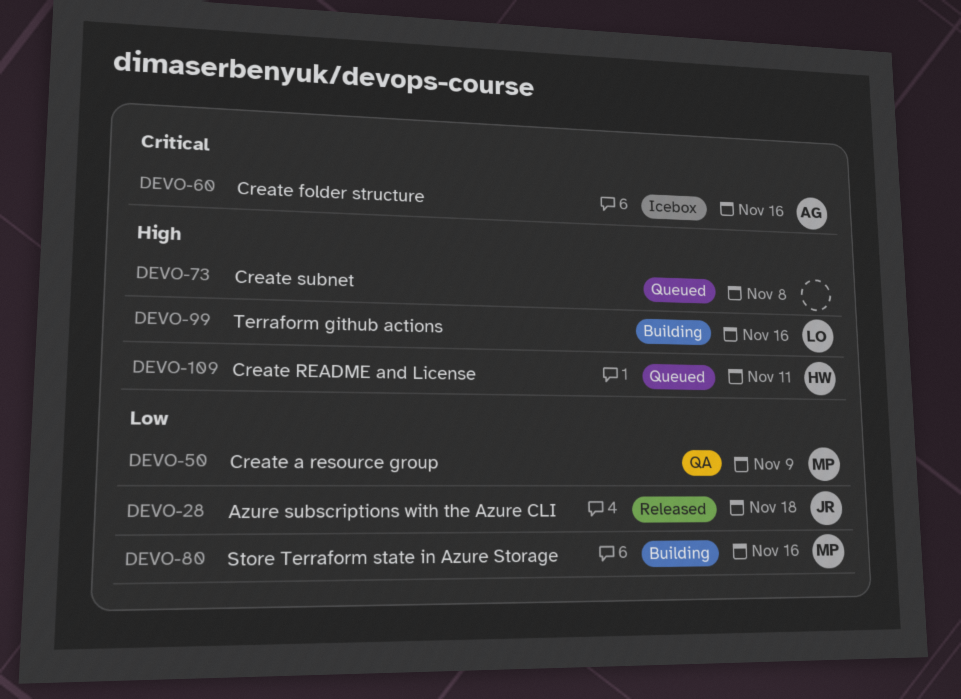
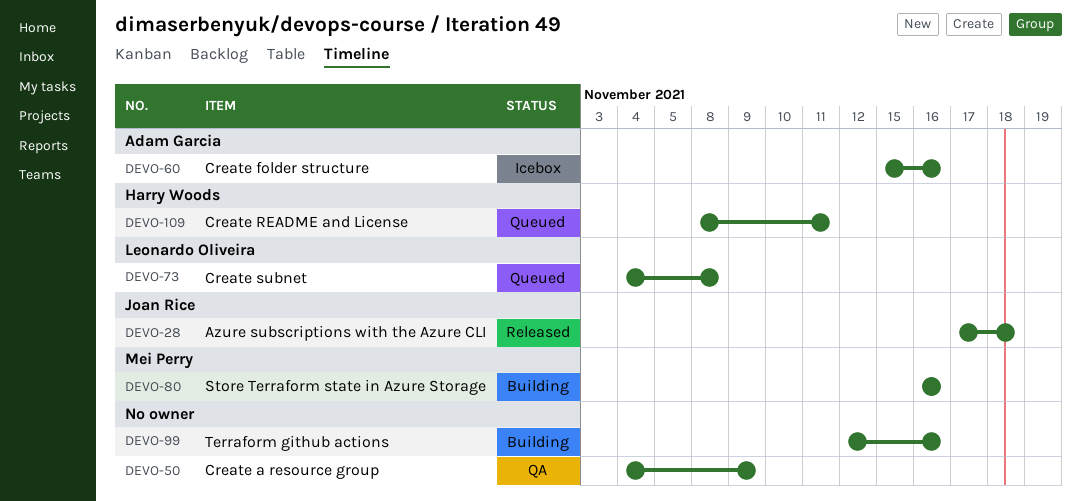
DEVO-50, owner: Mei Perry -> none
DEVO-73, owner: none -> Leonardo Oliveira
DEVO-99, owner: Leonardo Oliveira -> none

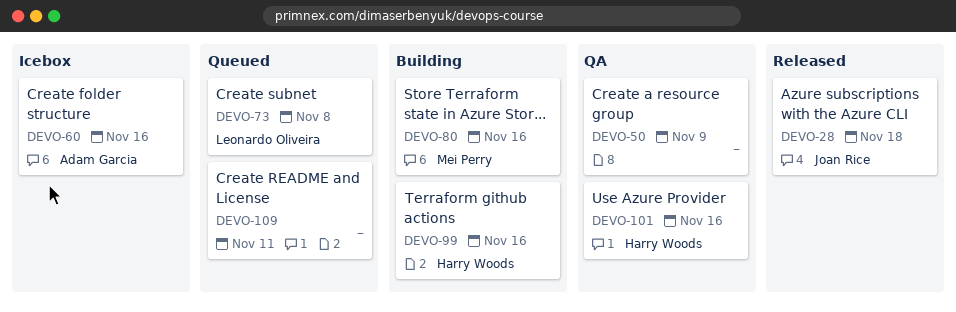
DEVO-99, owner: none -> Harry Woods
DEVO-101: none -> present
DEVO-109, owner: Harry Woods -> none

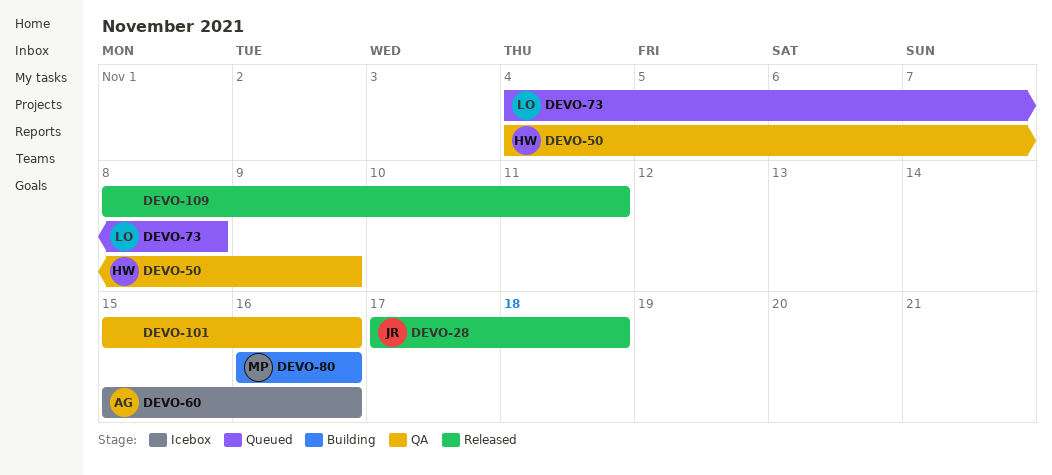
DEVO-50, owner: none -> Harry Woods
DEVO-99: present -> none
DEVO-101, owner: Harry Woods -> none
DEVO-109, status: Queued -> Released

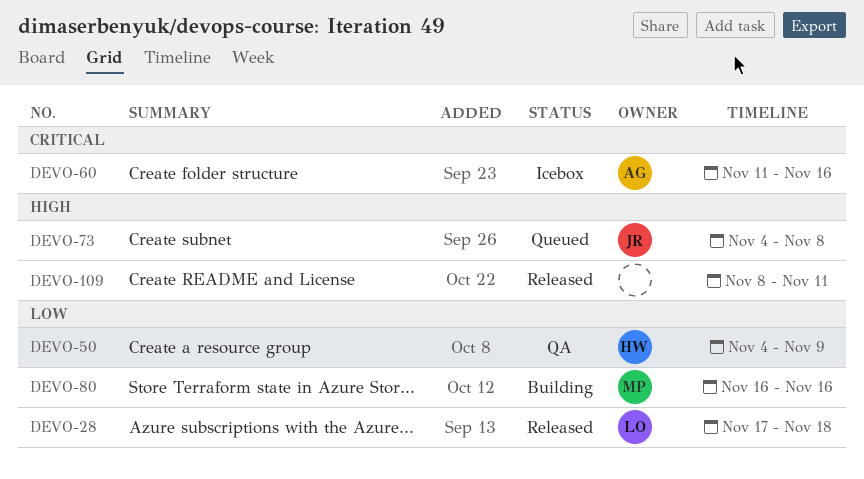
DEVO-28, owner: JR -> LO
DEVO-60, start: Nov 15 -> Nov 11
DEVO-73, owner: LO -> JR
DEVO-101: present -> none

